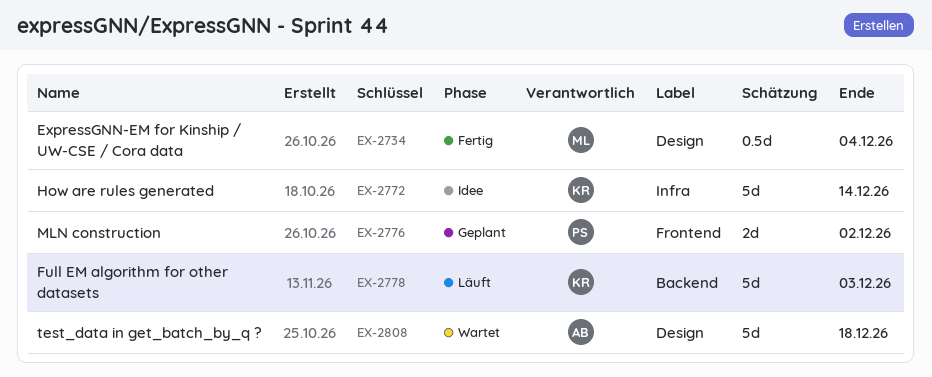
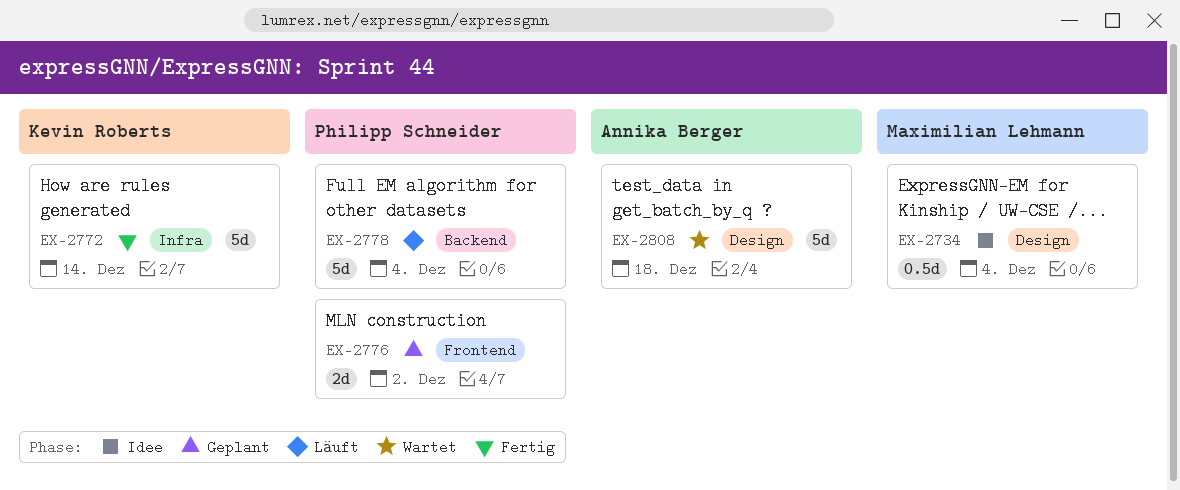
EX-2734, status: Fertig -> Idee
EX-2772, status: Idee -> Fertig
EX-2778, owner: Kevin Roberts -> Philipp Schneider
EX-2778, due: Dec 3 -> Dec 4

